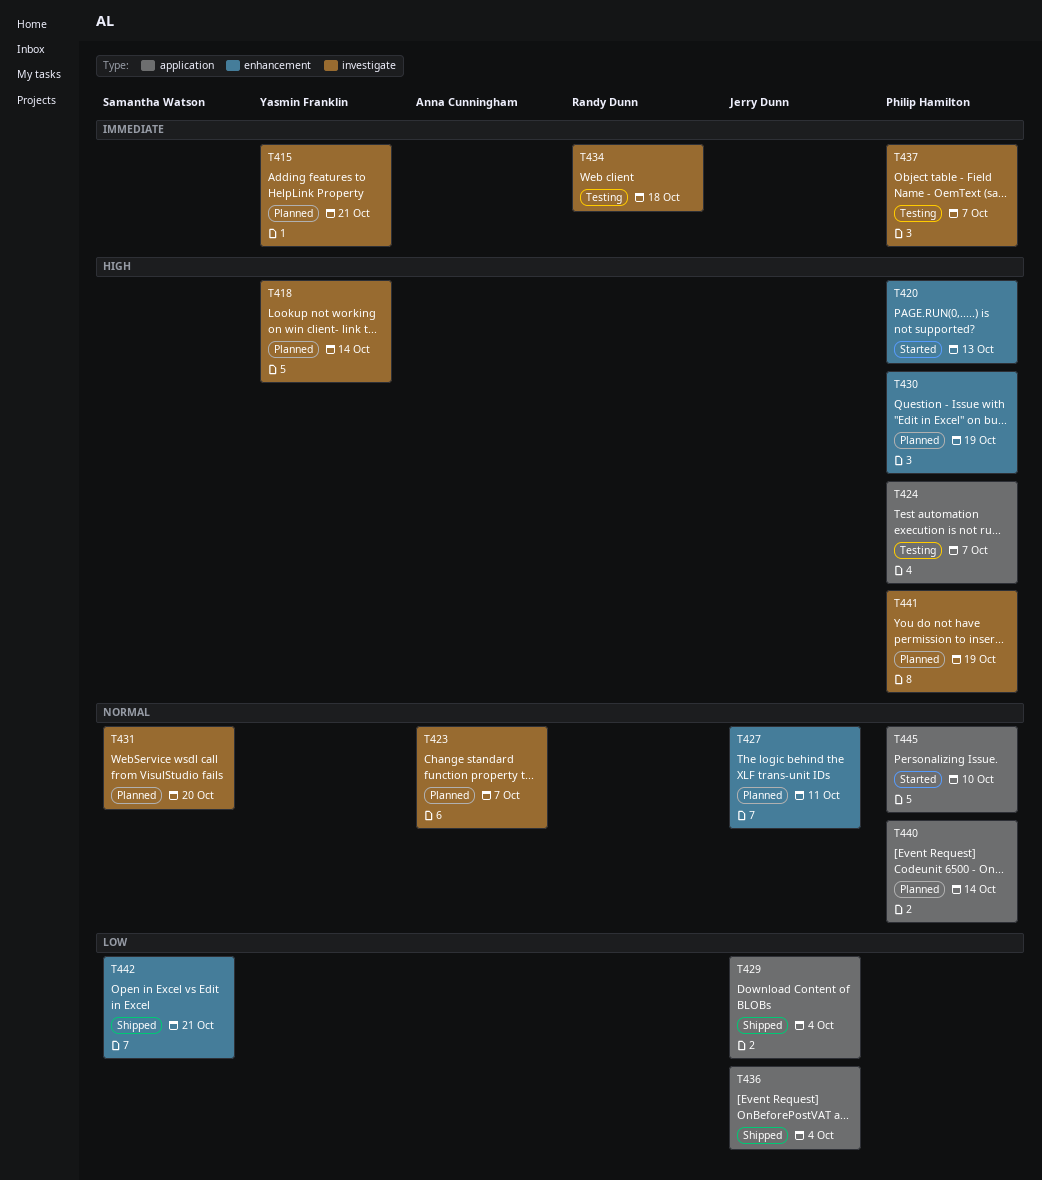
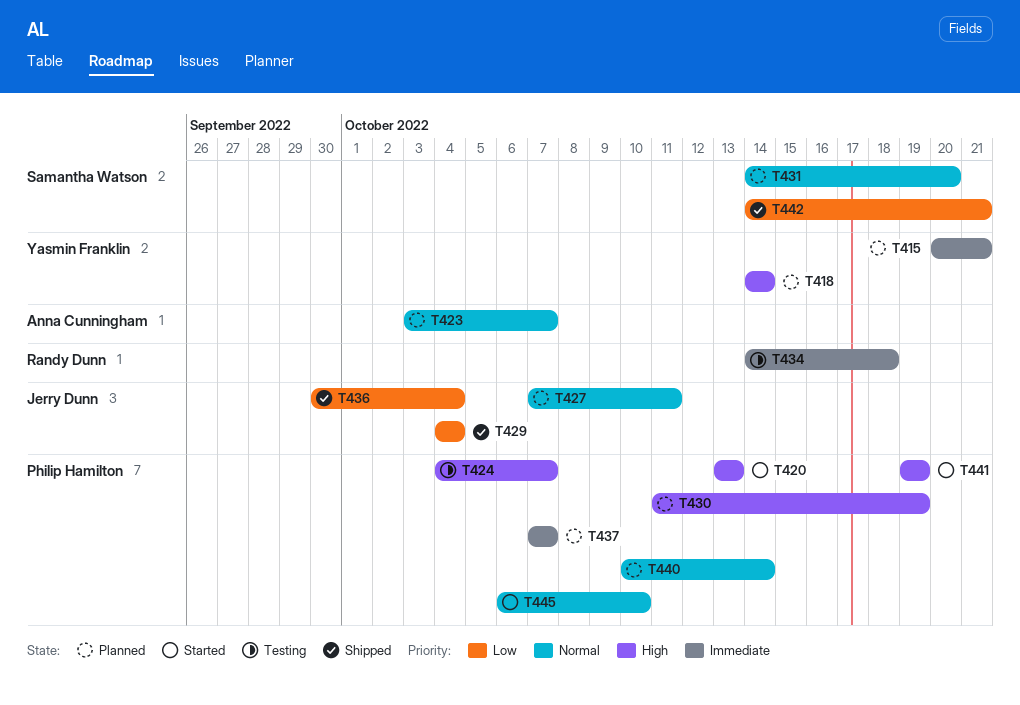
T437, status: Testing -> Planned
T441, status: Planned -> Started

